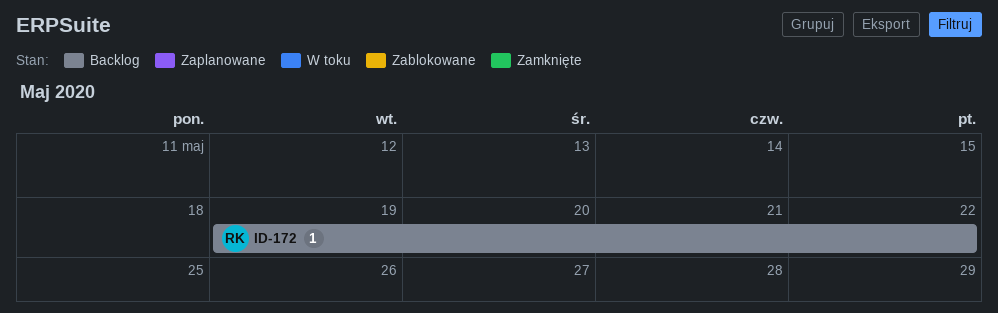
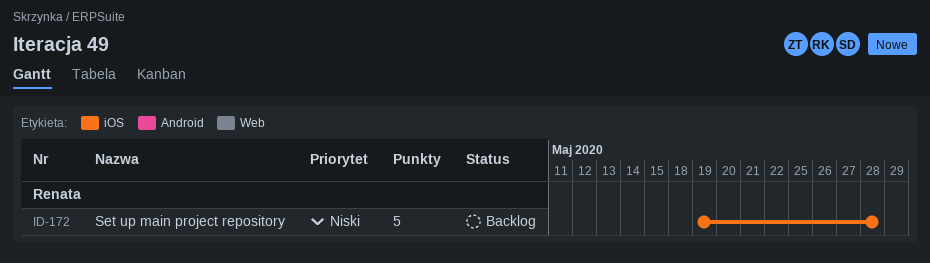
ID-172, estimate: 1 -> 5
ID-172, due: May 22 -> May 28

